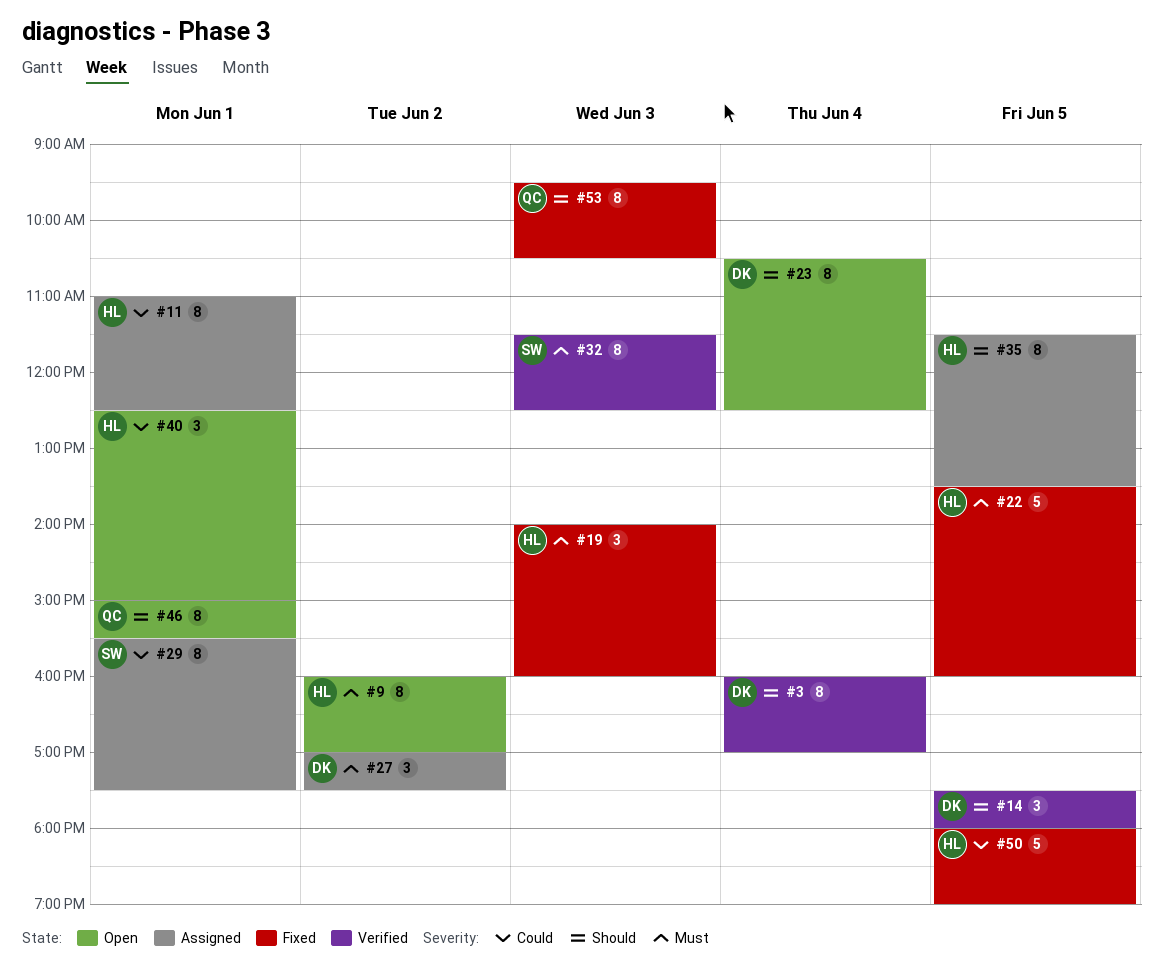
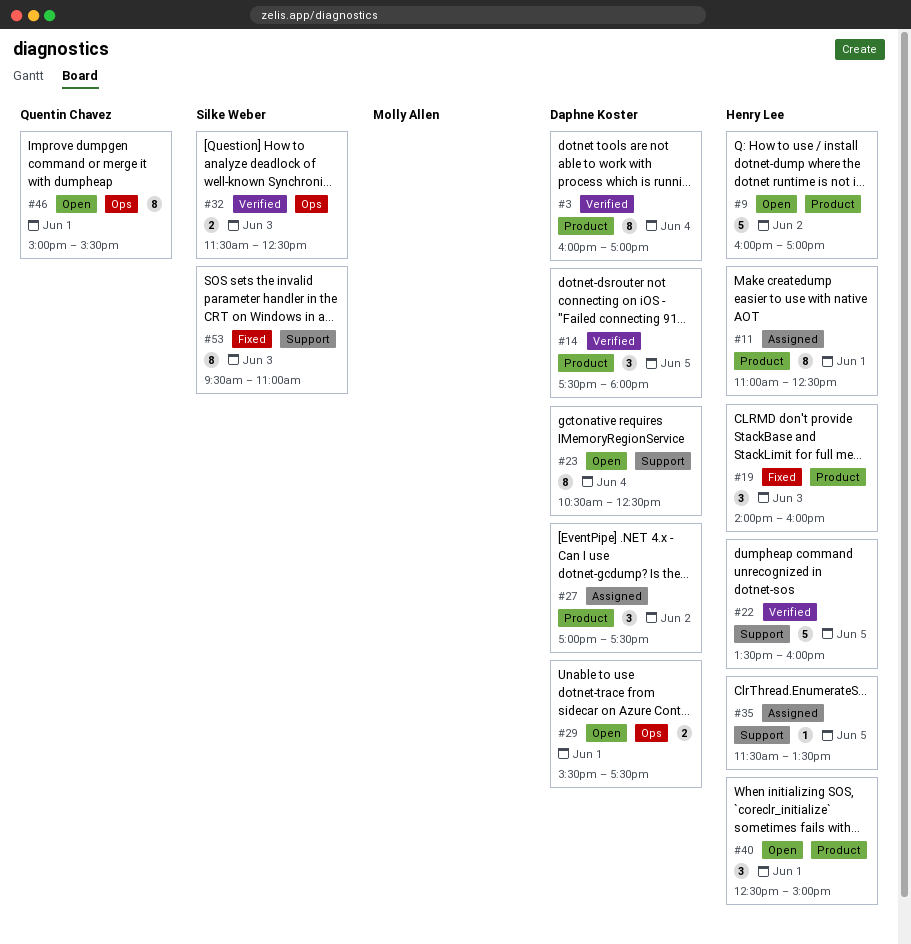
#9, estimate: 8 -> 5
#22, status: Fixed -> Verified
#29, status: Assigned -> Open
#29, owner: Silke Weber -> Daphne Koster
#29, estimate: 8 -> 2
#32, estimate: 8 -> 2
#35, estimate: 8 -> 1
#50: present -> none
#53, owner: Quentin Chavez -> Silke Weber
#53, ends: 10:30 -> 11:00

